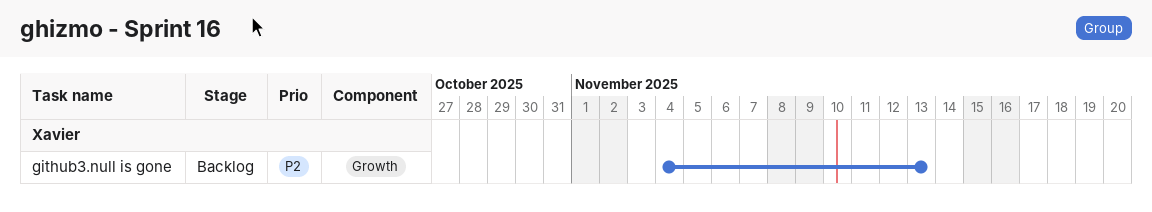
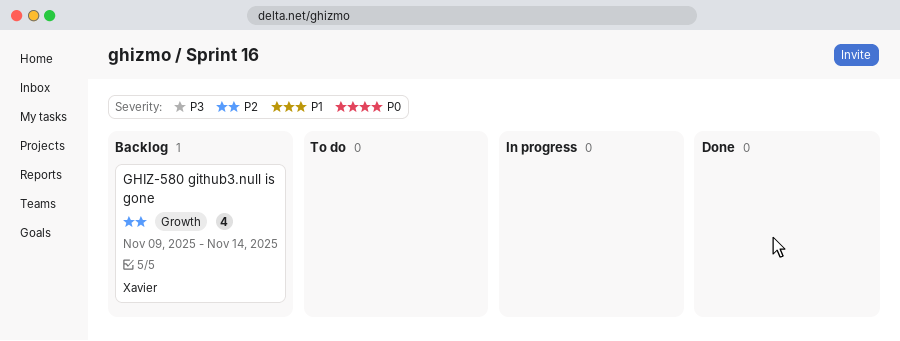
github3.null is gone, start: Nov 4 -> Nov 9
github3.null is gone, due: Nov 13 -> Nov 14

